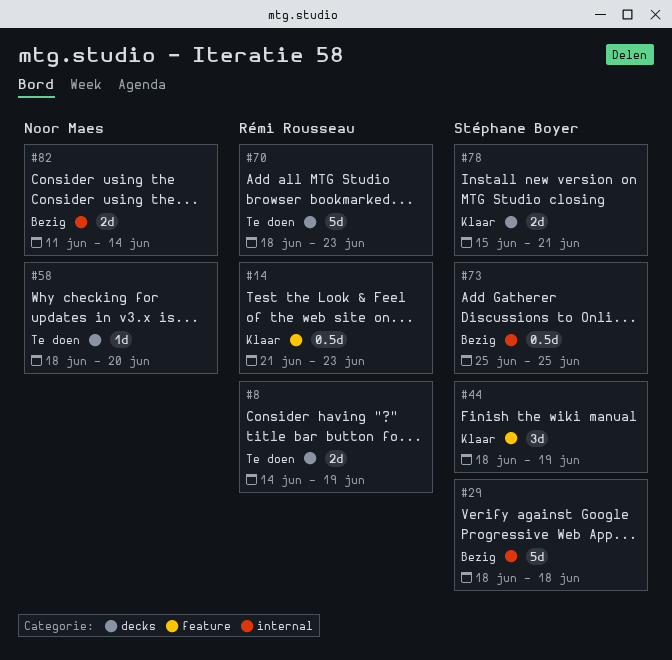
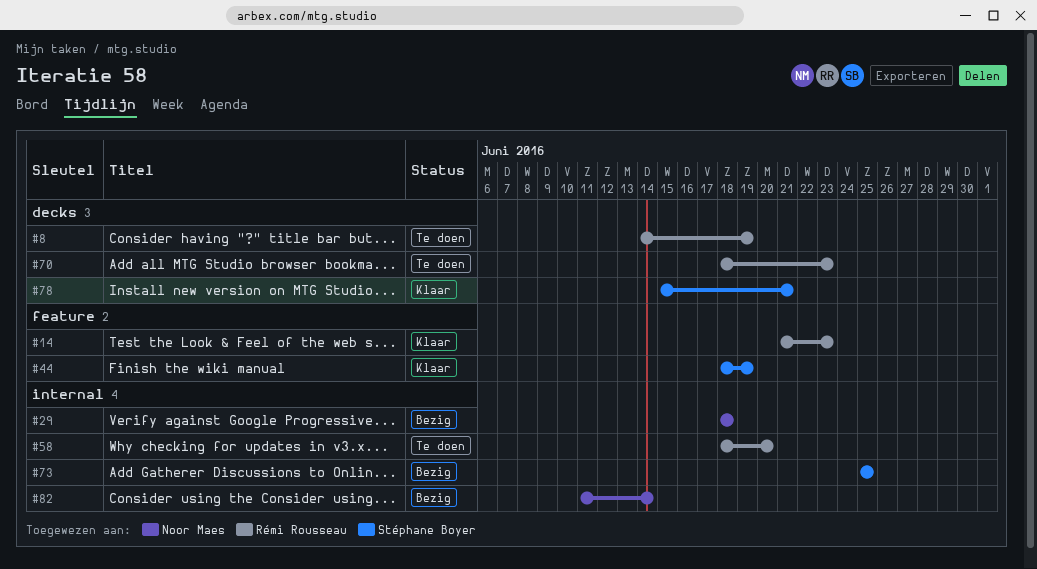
#29, owner: Stéphane Boyer -> Noor Maes
#58, owner: Noor Maes -> Rémi Rousseau
#58, label: decks -> internal

